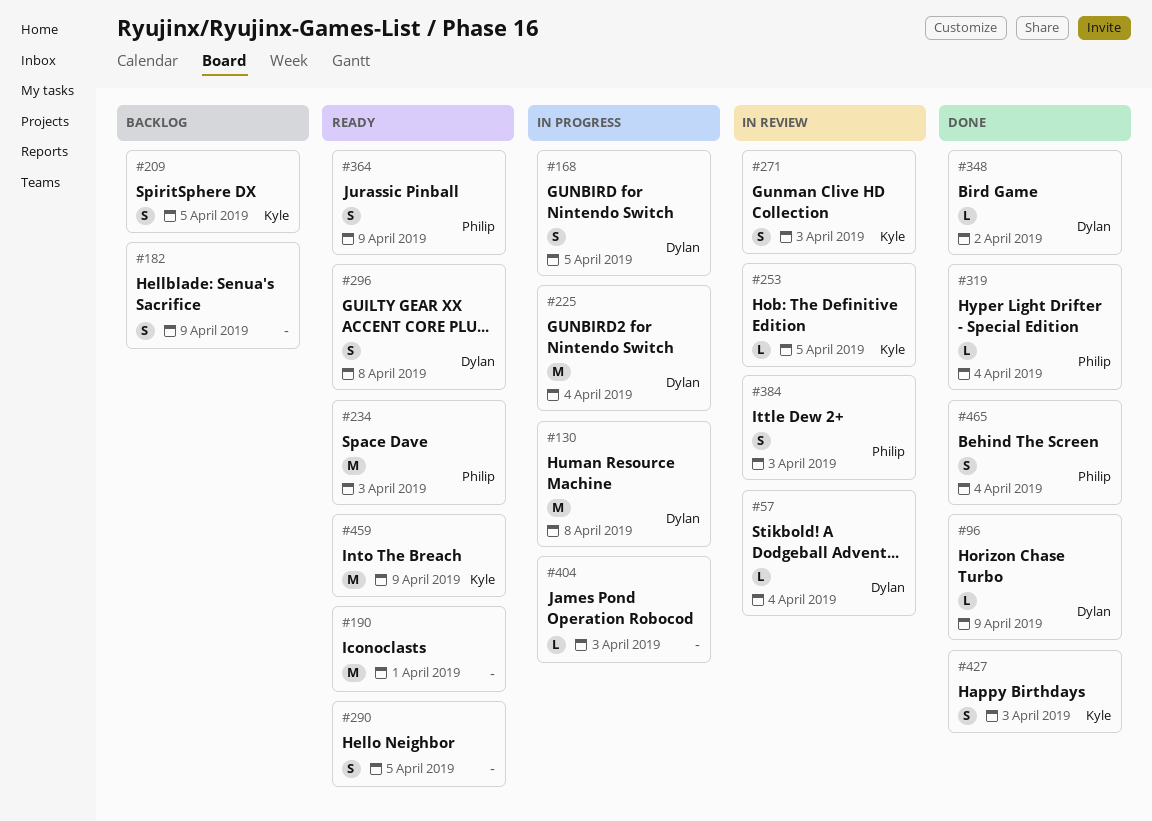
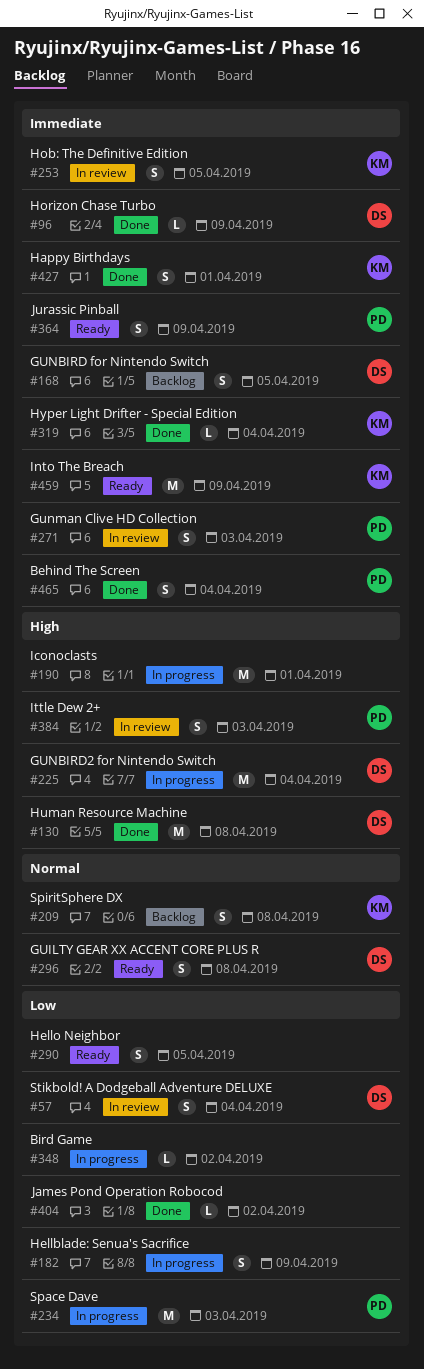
#57, estimate: L -> S
#130, status: In progress -> Done
#168, status: In progress -> Backlog
#182, status: Backlog -> In progress
#190, status: Ready -> In progress
#209, due: Apr 5 -> Apr 8
#234, status: Ready -> In progress
#253, estimate: L -> S
#271, owner: Kyle -> Philip
#319, owner: Philip -> Kyle
#348, status: Done -> In progress
#348, owner: Dylan -> none
#404, status: In progress -> Done
#404, due: Apr 3 -> Apr 2
#427, due: Apr 3 -> Apr 1

